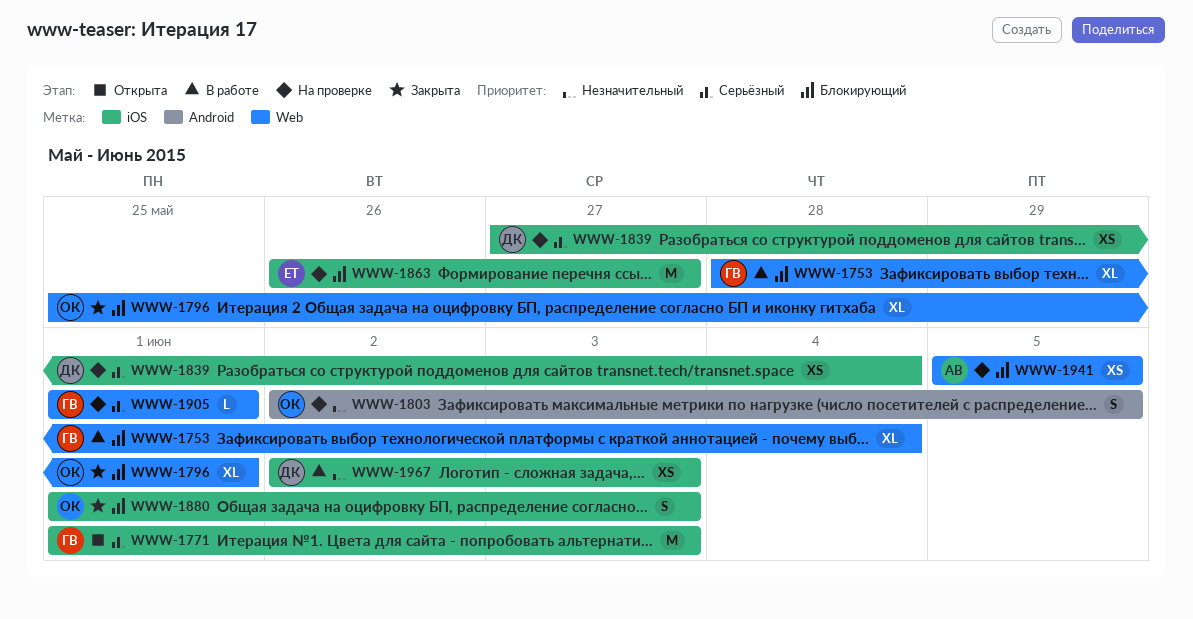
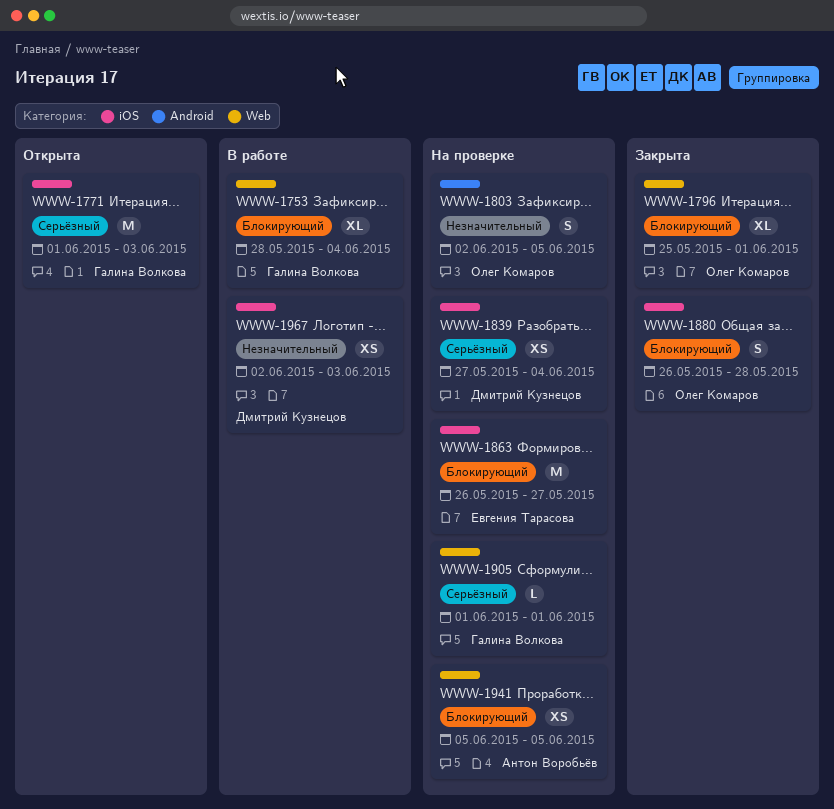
WWW-1880, start: Jun 1 -> May 26
WWW-1880, due: Jun 3 -> May 28

